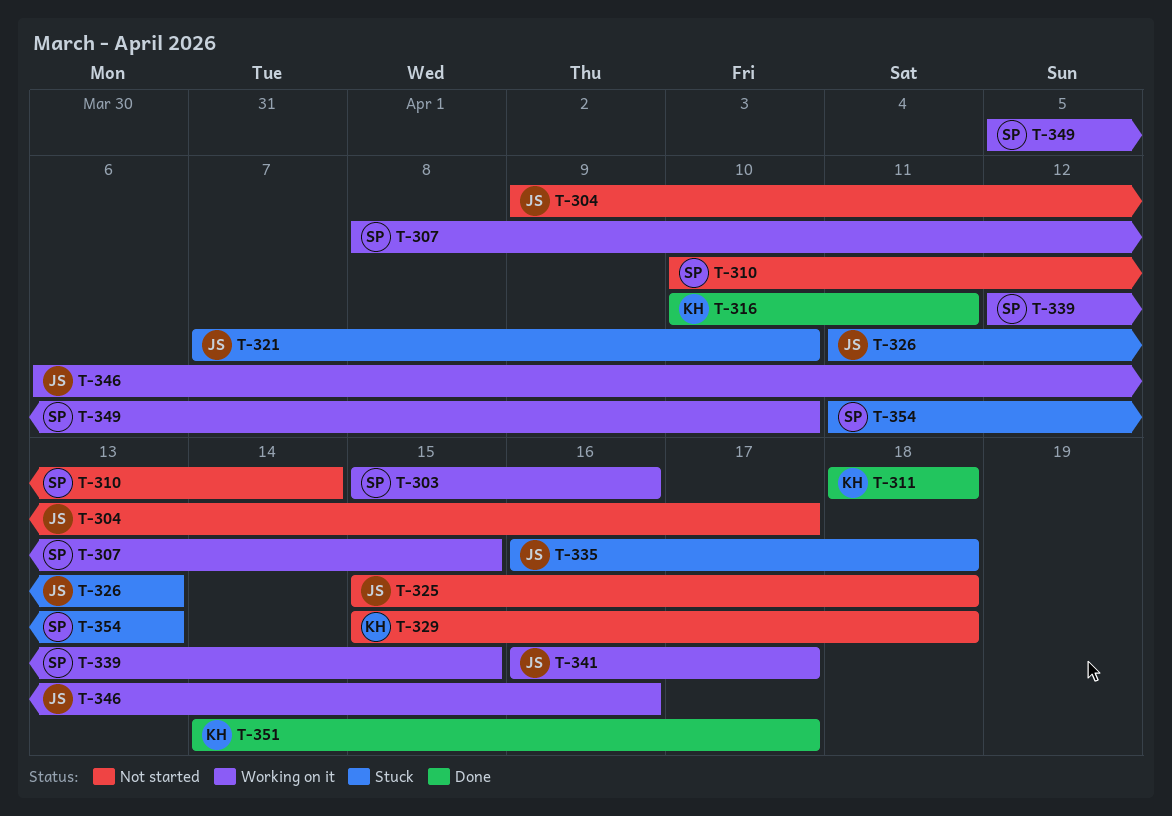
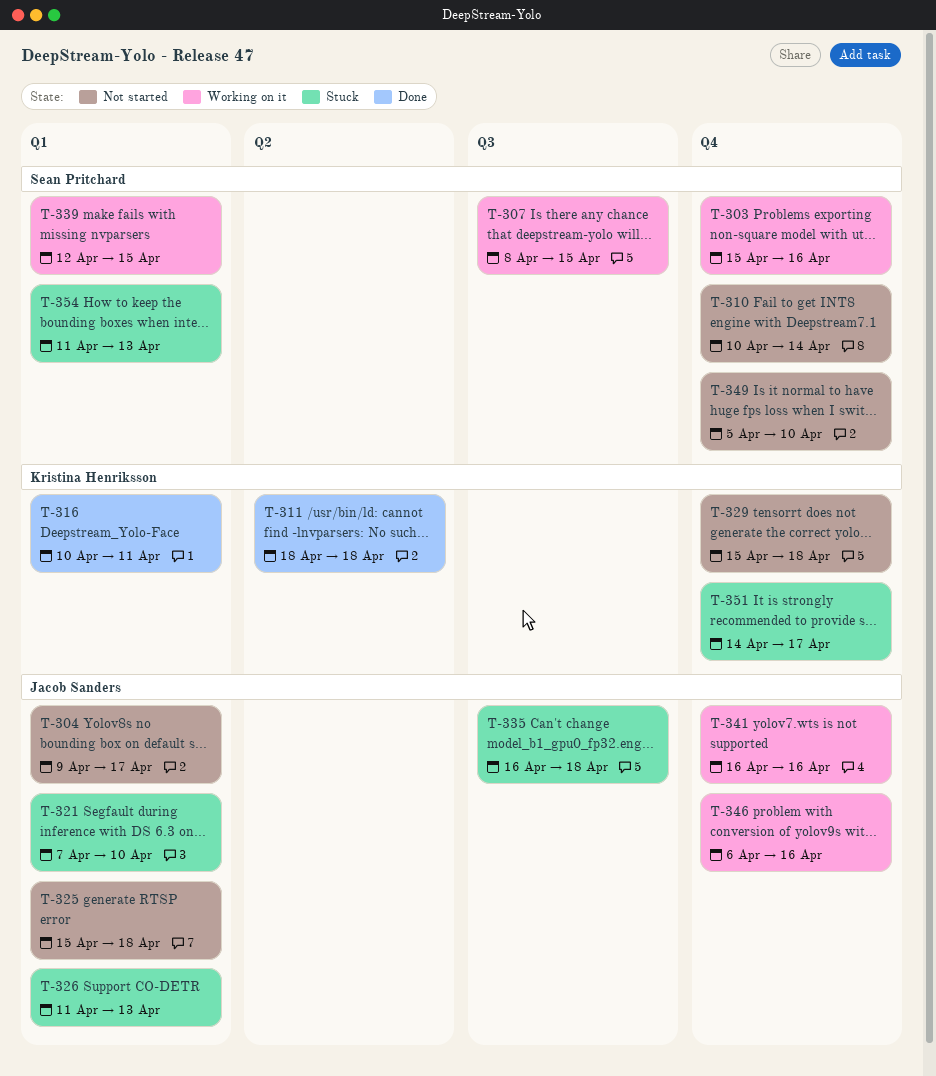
T-341, due: Apr 17 -> Apr 16
T-349, status: Working on it -> Not started
T-351, status: Done -> Stuck

